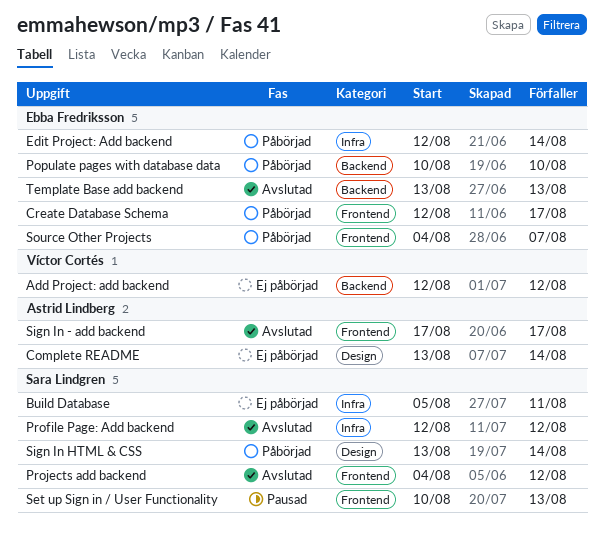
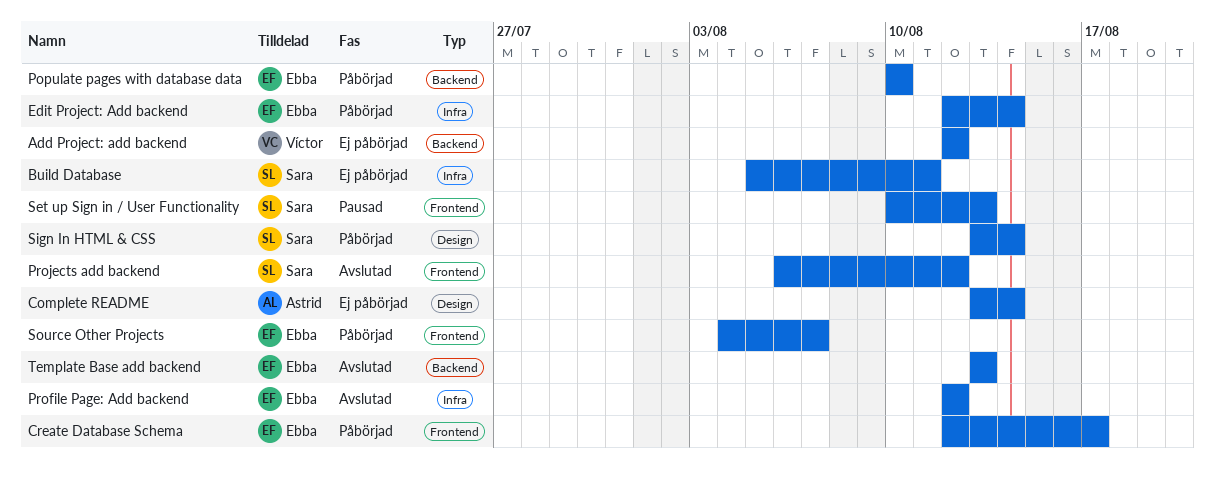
Profile Page: Add backend, owner: Sara Lindgren -> Ebba Fredriksson
Projects add backend, start: Aug 4 -> Aug 6
Sign In - add backend: present -> none

